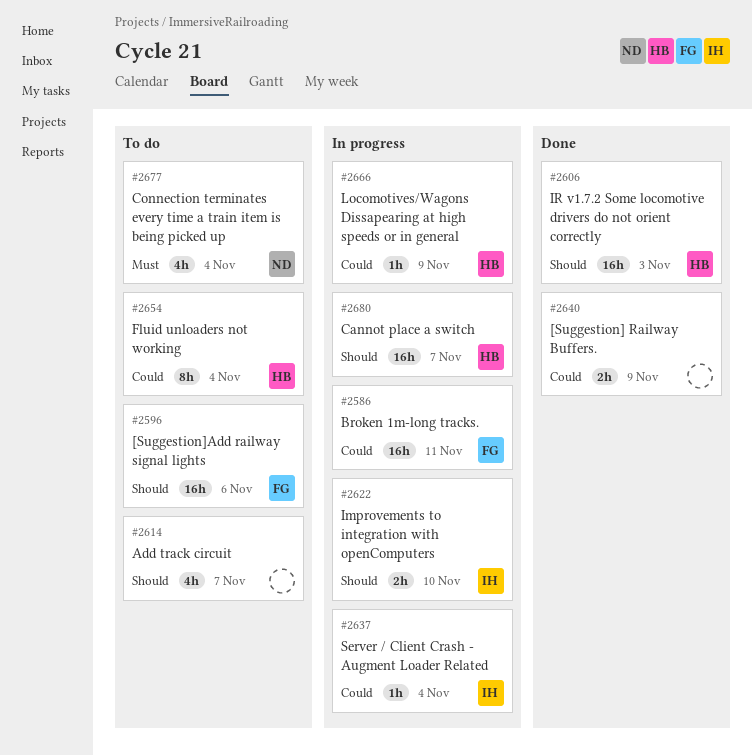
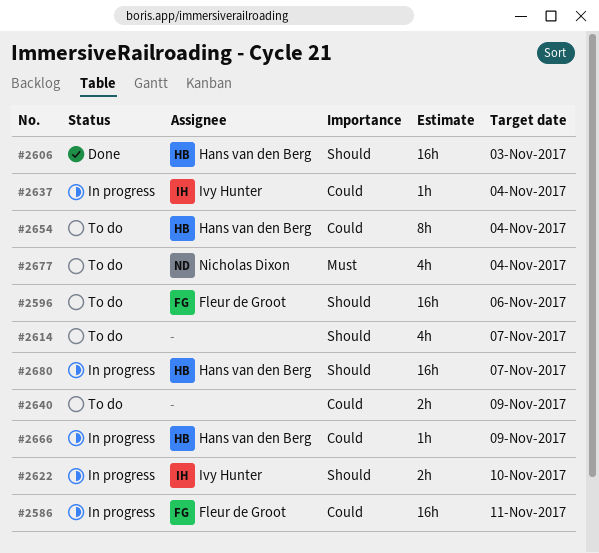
#2640, status: Done -> To do

